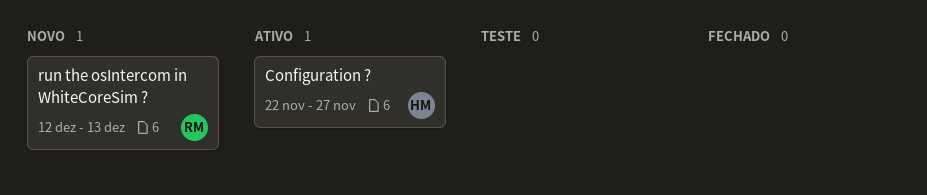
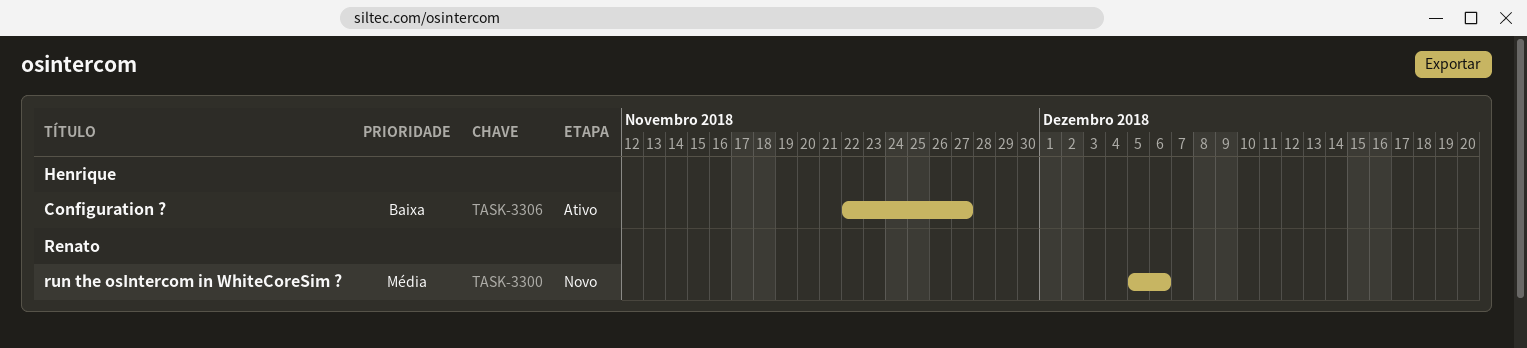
run the osIntercom in WhiteCoreSim ?, start: Dec 12 -> Dec 5
run the osIntercom in WhiteCoreSim ?, due: Dec 13 -> Dec 6

